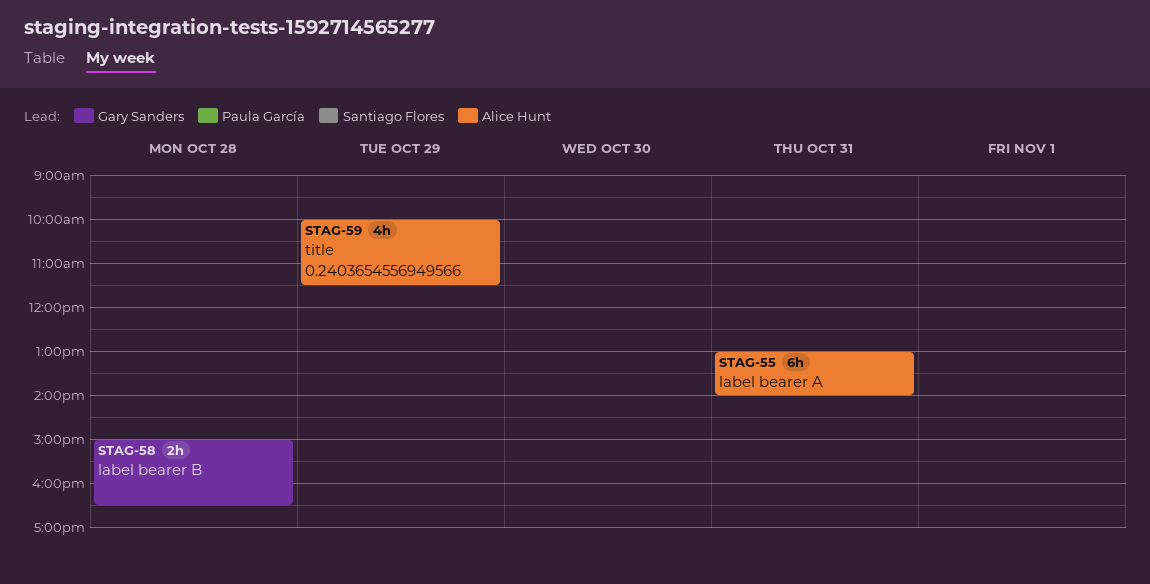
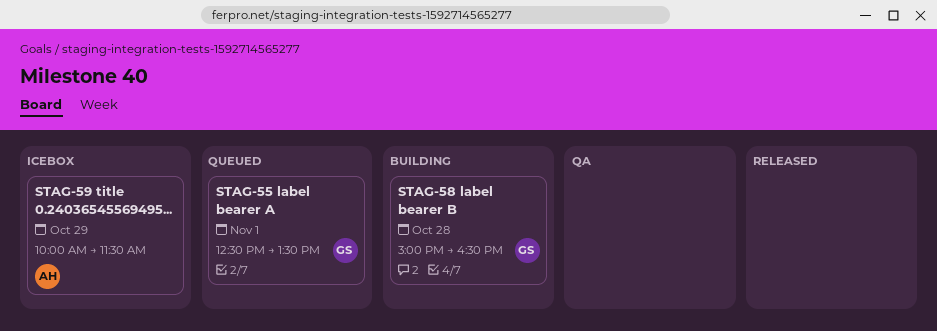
STAG-55, owner: Alice Hunt -> Gary Sanders
STAG-55, day: Oct 31 -> Nov 1
STAG-55, begins: 13:00 -> 12:30
STAG-55, ends: 14:00 -> 13:30

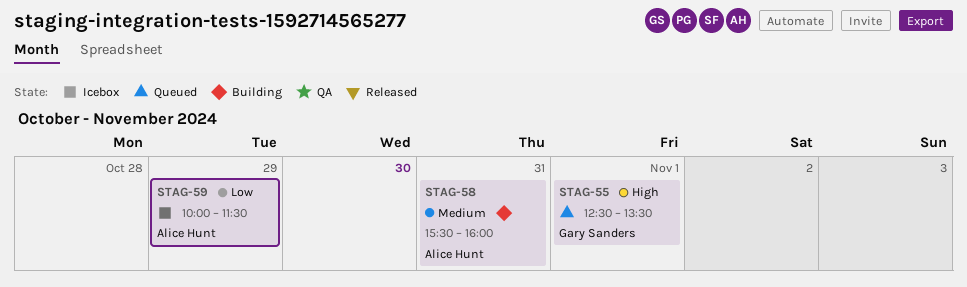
STAG-58, owner: Gary Sanders -> Alice Hunt
STAG-58, day: Oct 28 -> Oct 31
STAG-58, begins: 15:00 -> 15:30
STAG-58, ends: 16:30 -> 16:00

